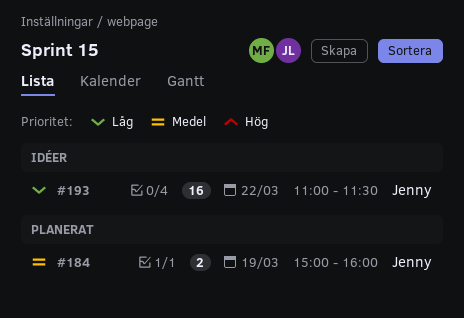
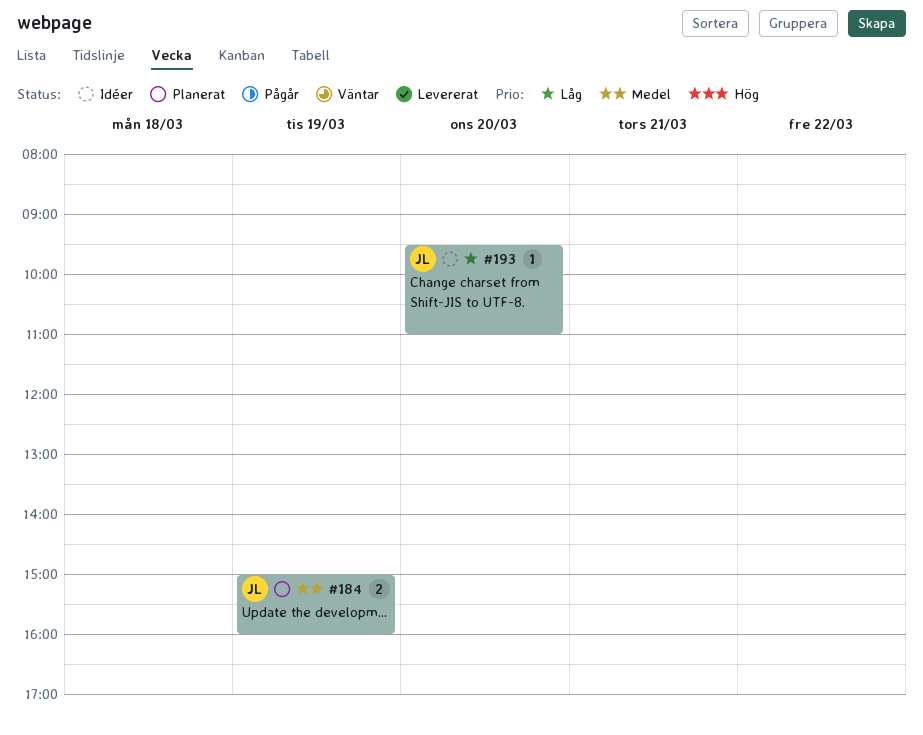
#193, estimate: 16 -> 1
#193, day: Mar 22 -> Mar 20
#193, begins: 11:00 -> 09:30
#193, ends: 11:30 -> 11:00

